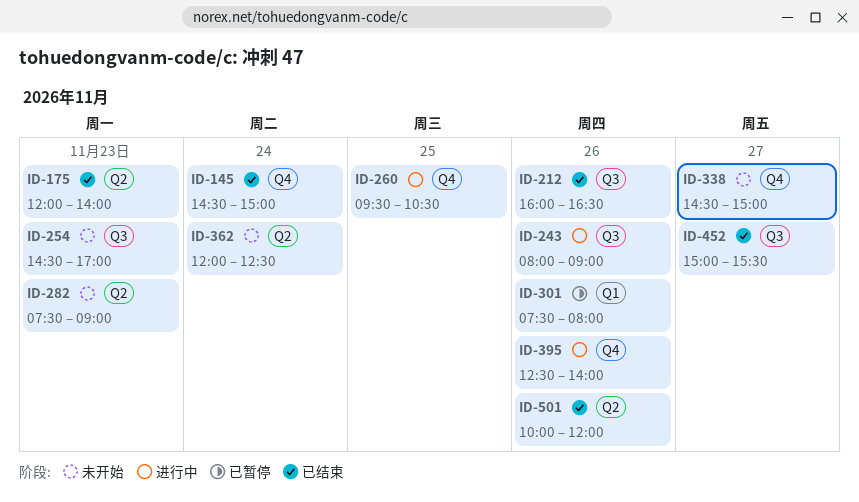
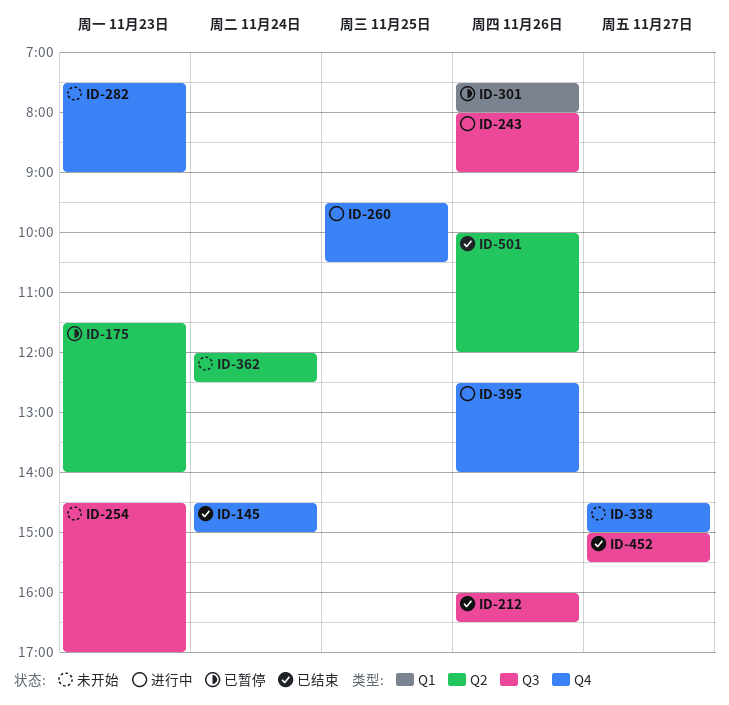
ID-175, status: 已结束 -> 已暂停
ID-175, begins: 12:00 -> 11:30
ID-282, label: Q2 -> Q4

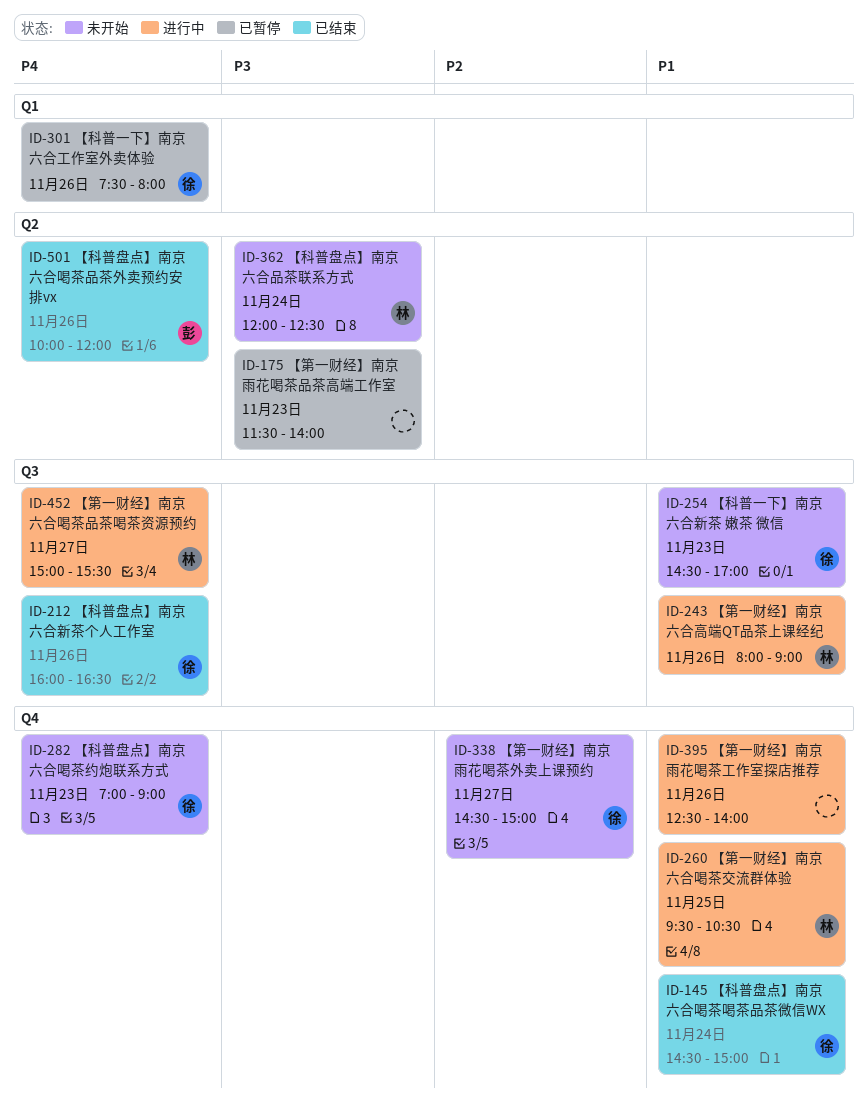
ID-282, begins: 07:30 -> 07:00
ID-452, status: 已结束 -> 进行中

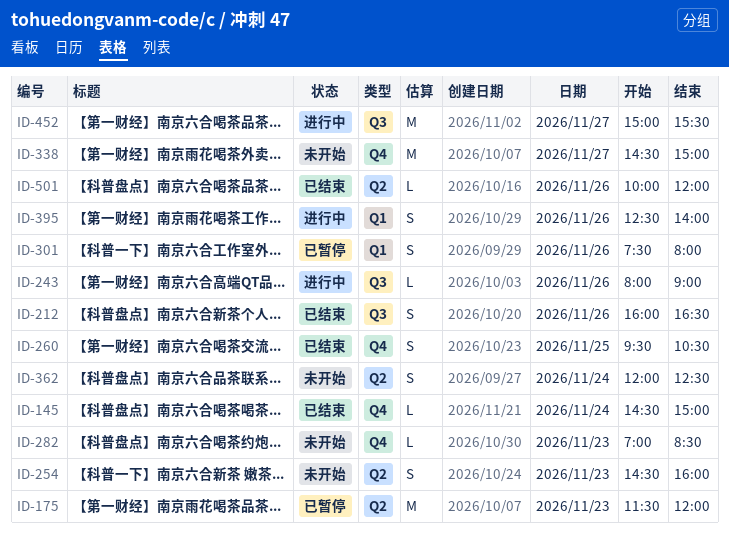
ID-175, ends: 14:00 -> 12:00
ID-254, label: Q3 -> Q2
ID-254, ends: 17:00 -> 16:00
ID-260, status: 进行中 -> 已结束
ID-282, ends: 09:00 -> 08:30
ID-395, label: Q4 -> Q1

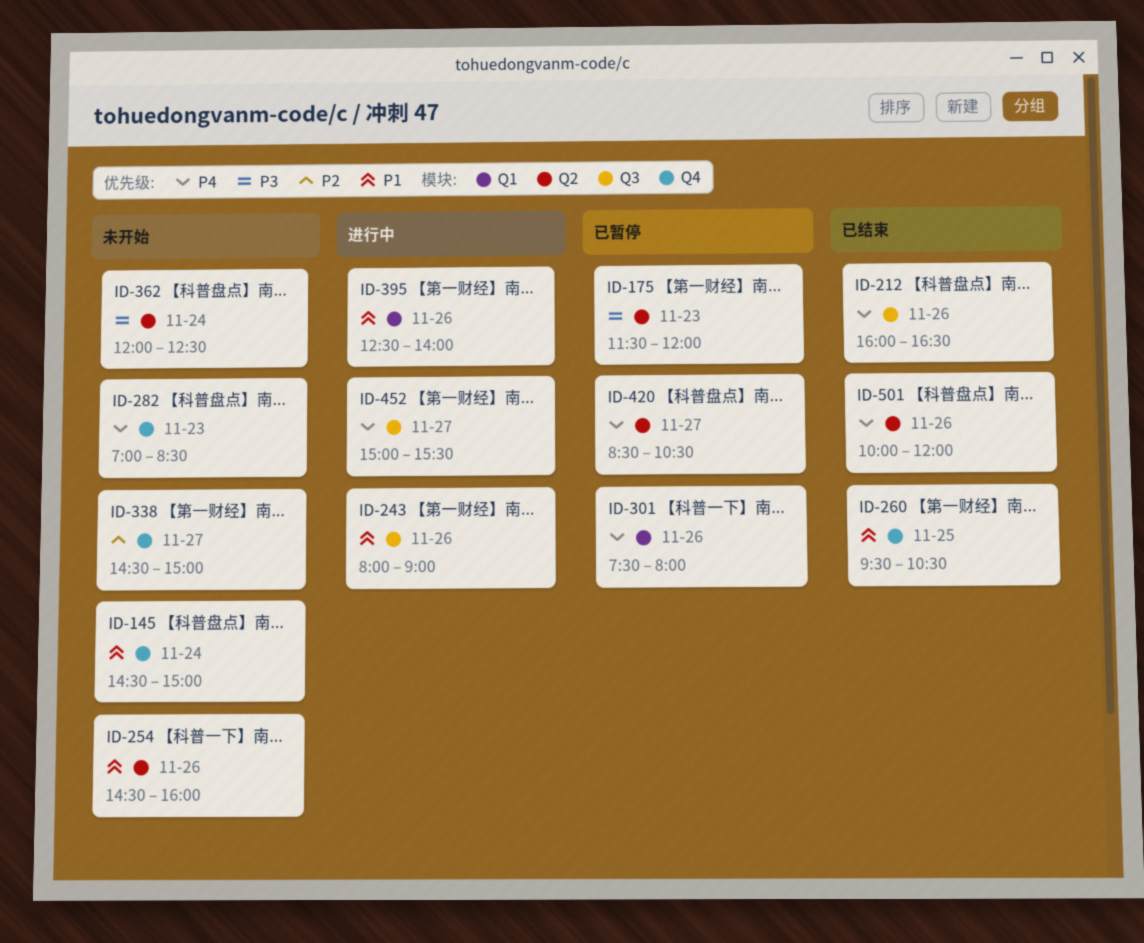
ID-145, status: 已结束 -> 未开始
ID-254, day: Nov 23 -> Nov 26
ID-420: none -> present

